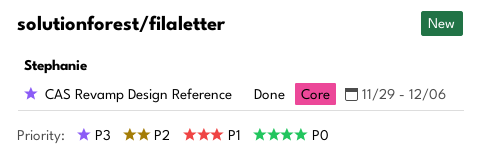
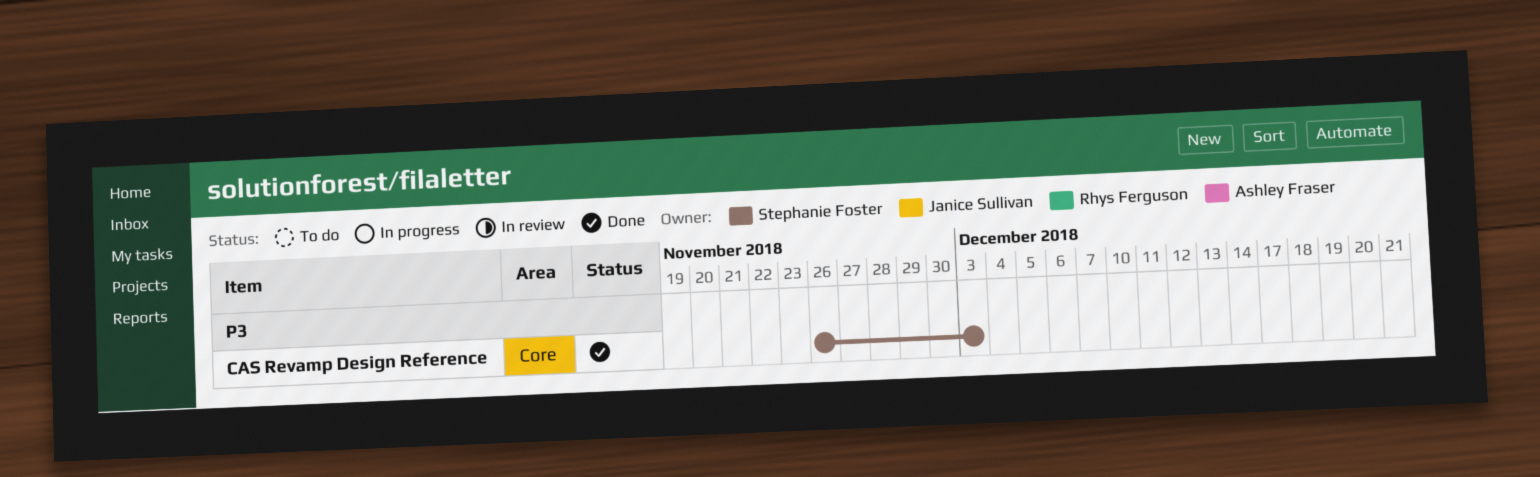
CAS Revamp Design Reference, start: Nov 29 -> Nov 26
CAS Revamp Design Reference, due: Dec 6 -> Dec 3

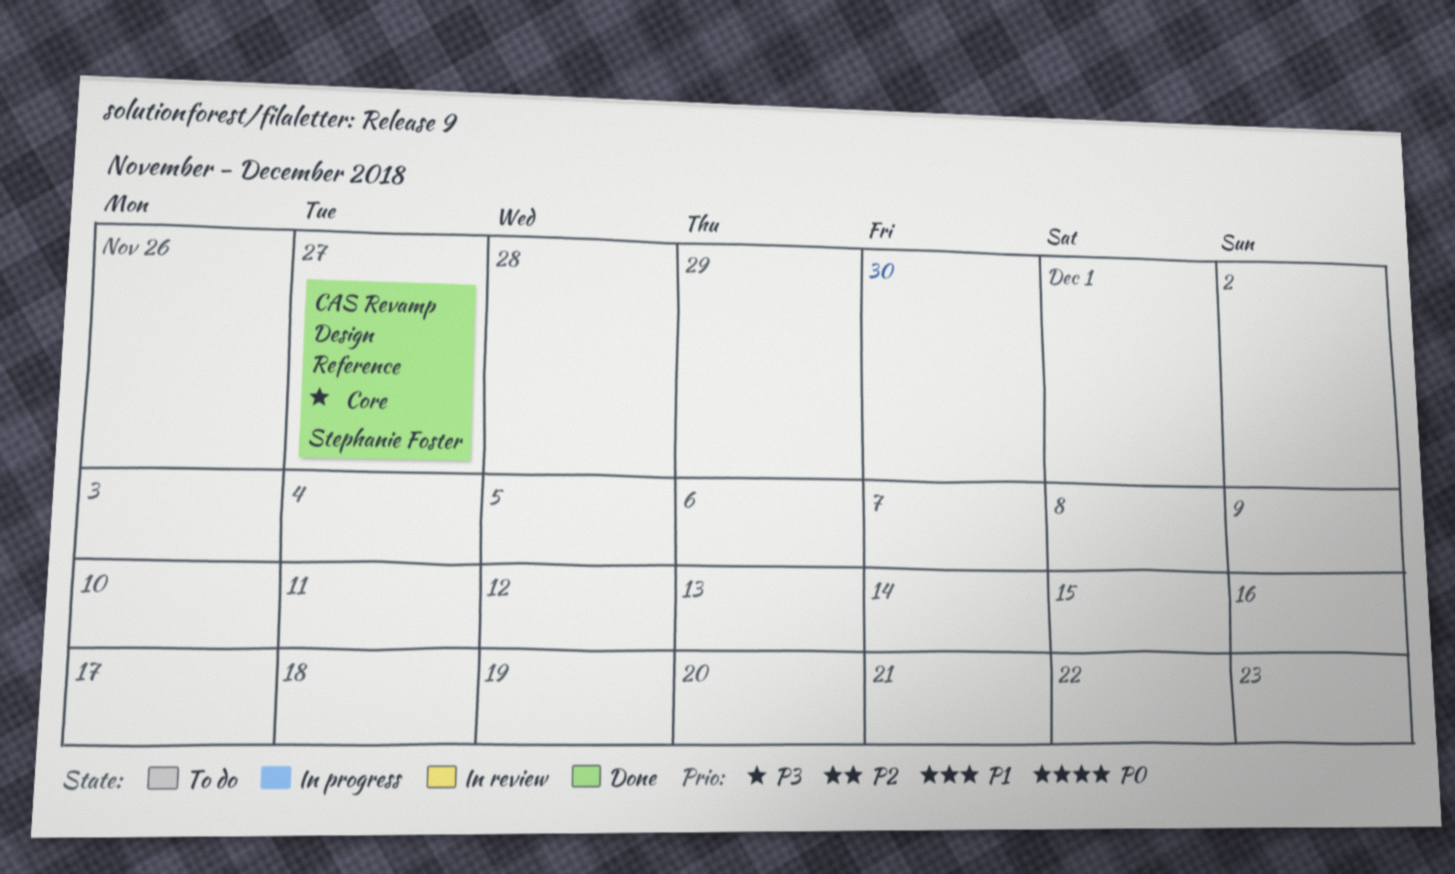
CAS Revamp Design Reference, due: Dec 3 -> Nov 27

